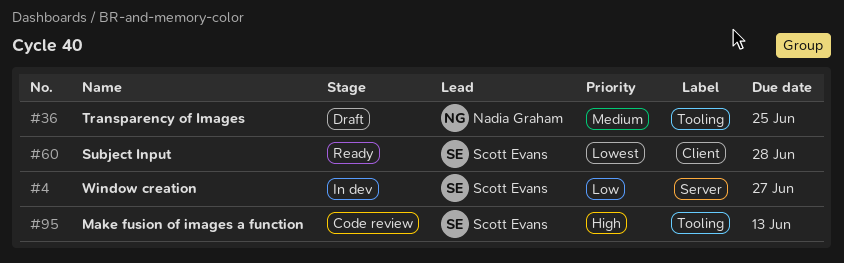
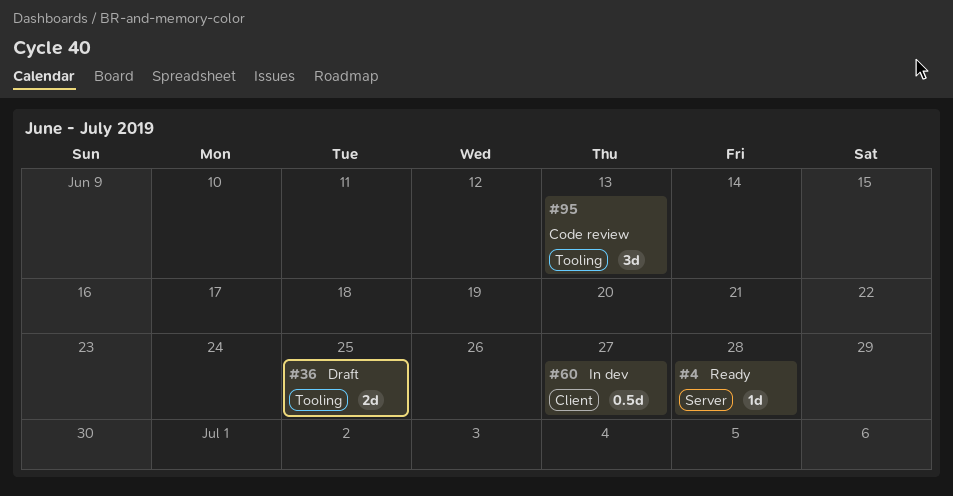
#4, status: In dev -> Ready
#4, due: Jun 27 -> Jun 28
#60, status: Ready -> In dev
#60, due: Jun 28 -> Jun 27

